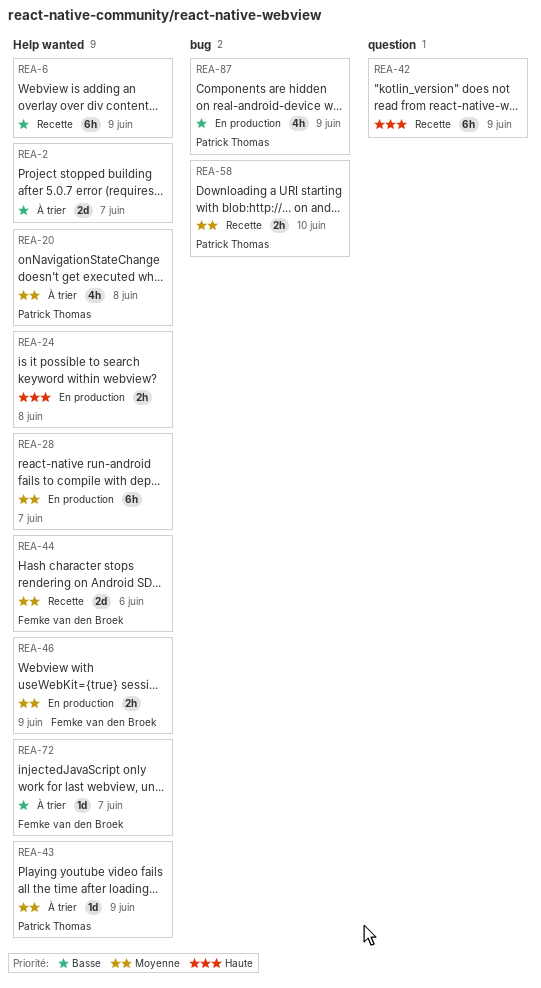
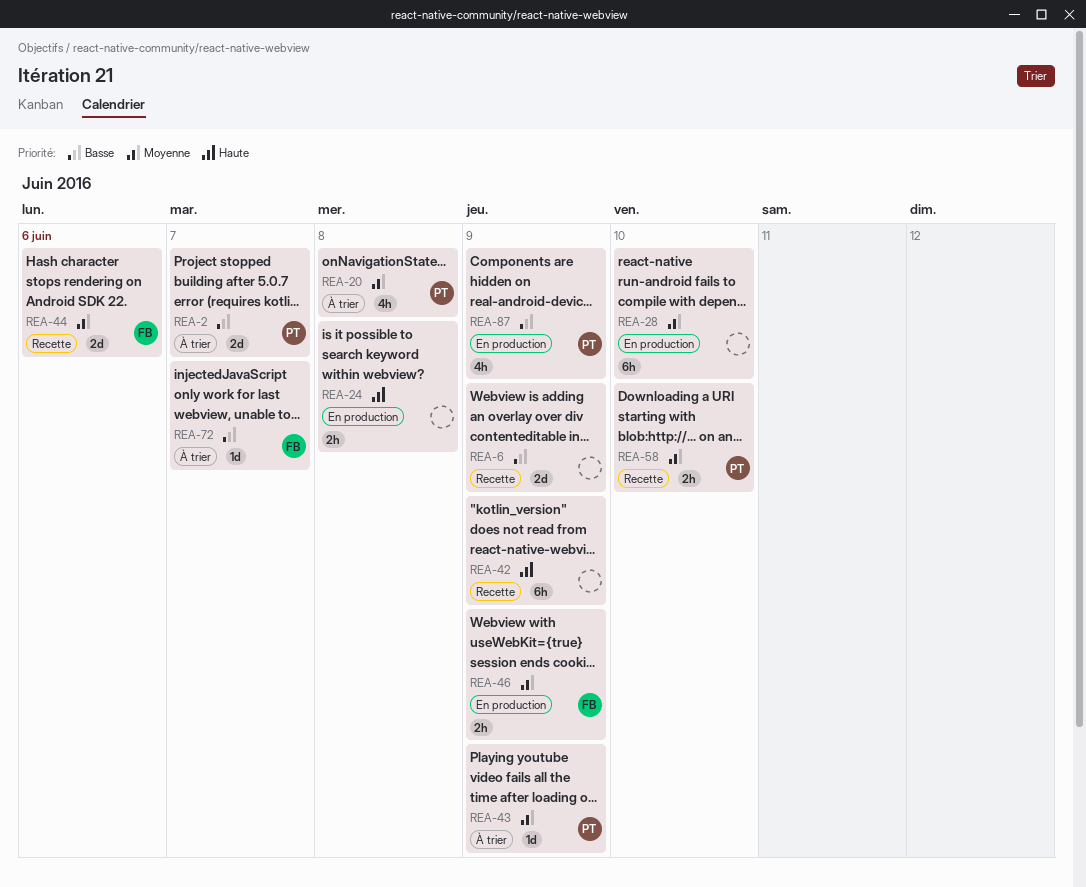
REA-2, owner: none -> Patrick Thomas
REA-6, estimate: 6h -> 2d
REA-28, day: Jun 7 -> Jun 10

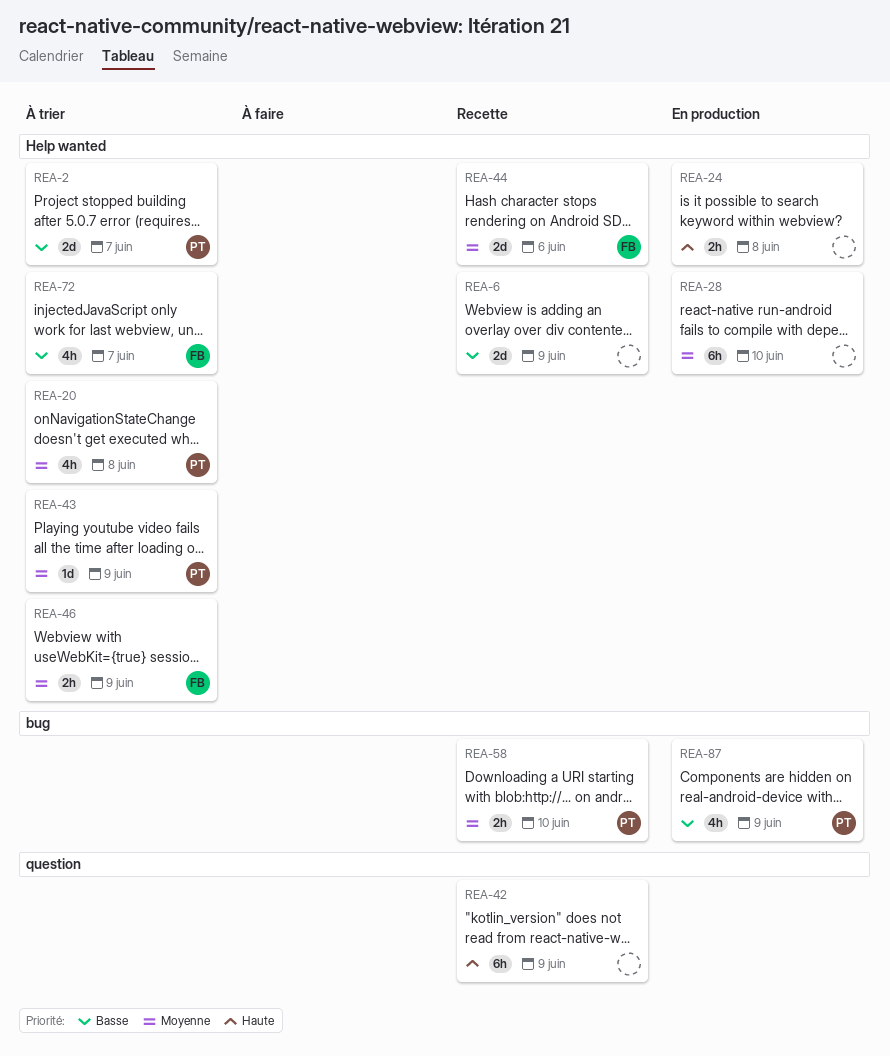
REA-46, status: En production -> À trier
REA-72, estimate: 1d -> 4h

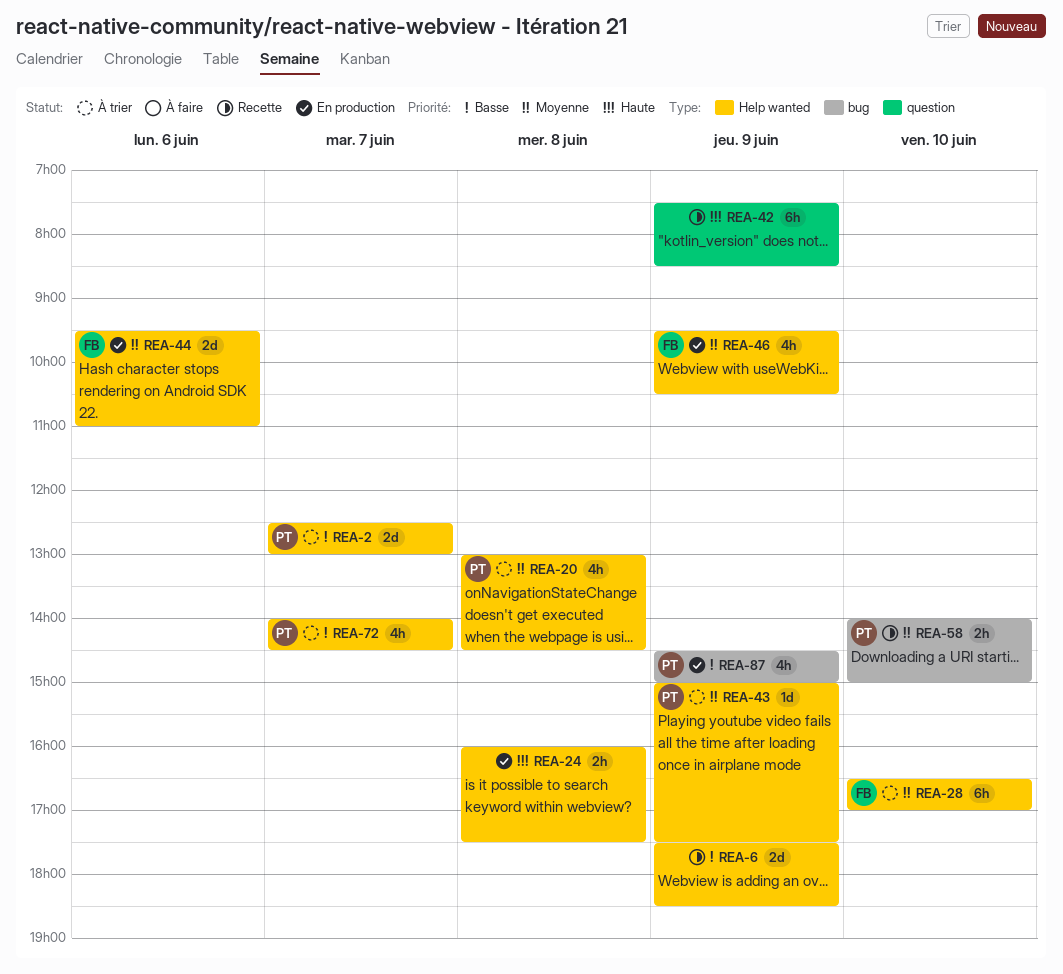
REA-28, status: En production -> À trier
REA-28, owner: none -> FB
REA-44, status: Recette -> En production
REA-46, status: À trier -> En production
REA-46, estimate: 2h -> 4h
REA-72, owner: FB -> PT

